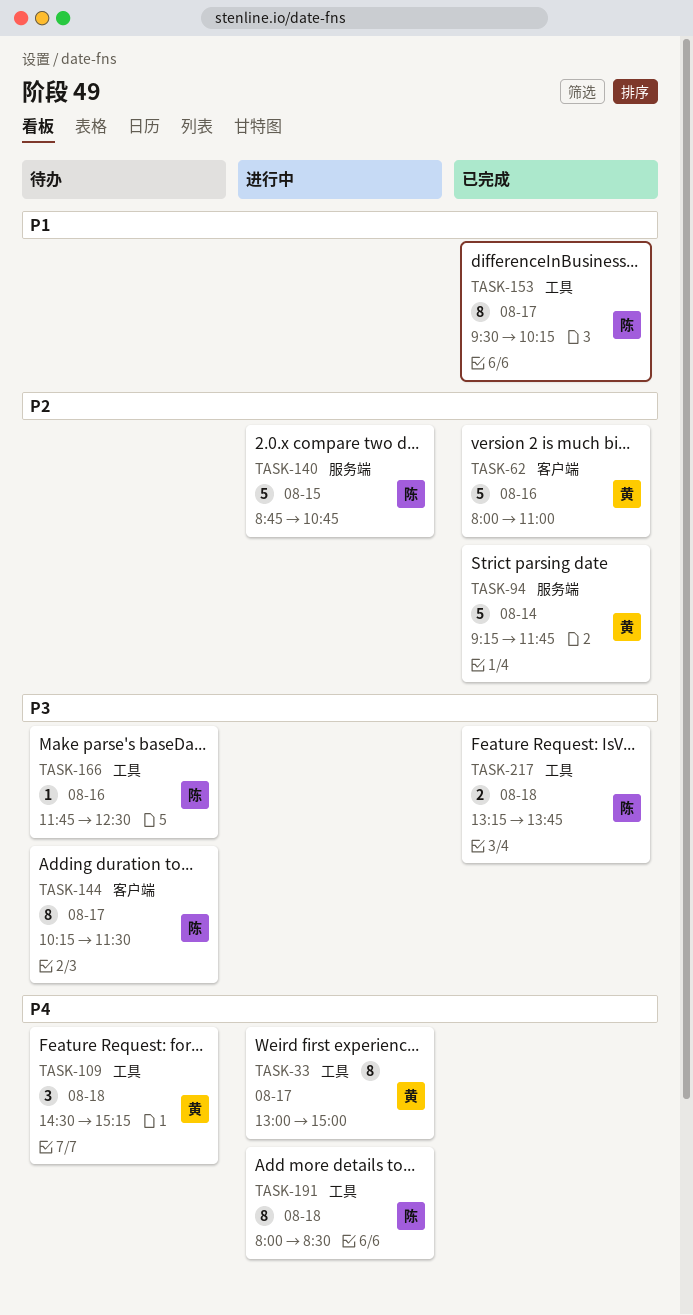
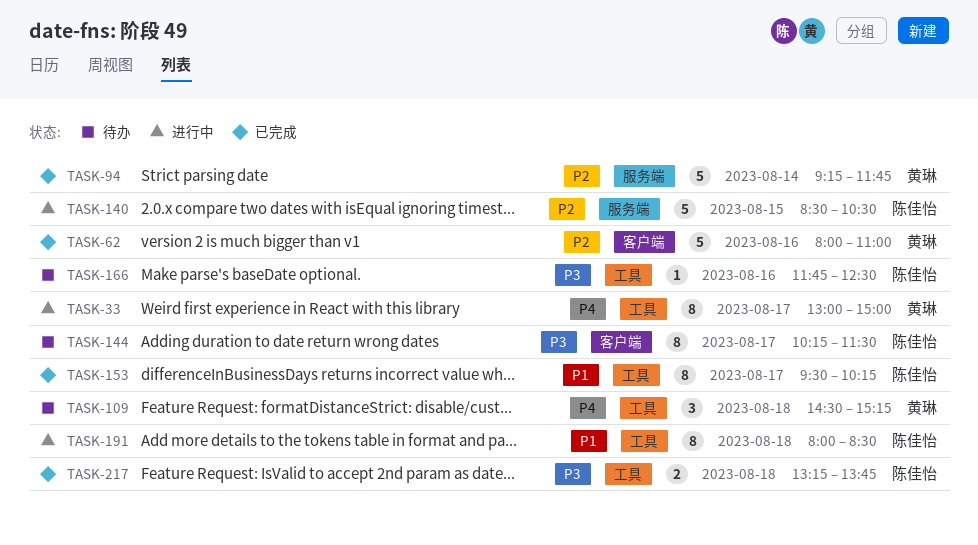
TASK-140, begins: 08:45 -> 08:30
TASK-140, ends: 10:45 -> 10:30
TASK-191, priority: P4 -> P1

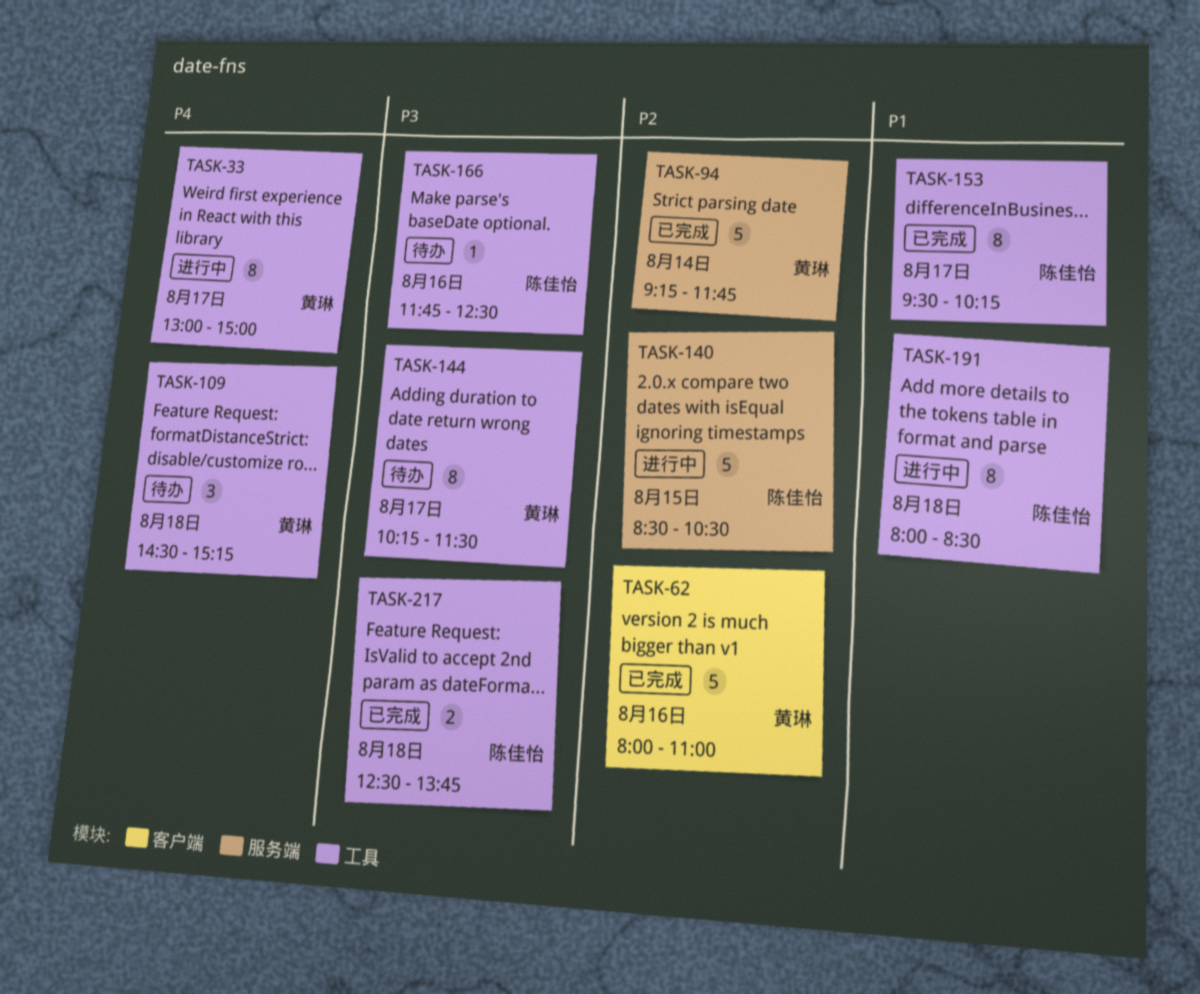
TASK-144, owner: 陈佳怡 -> 黄琳
TASK-144, label: 客户端 -> 工具
TASK-217, begins: 13:15 -> 12:30

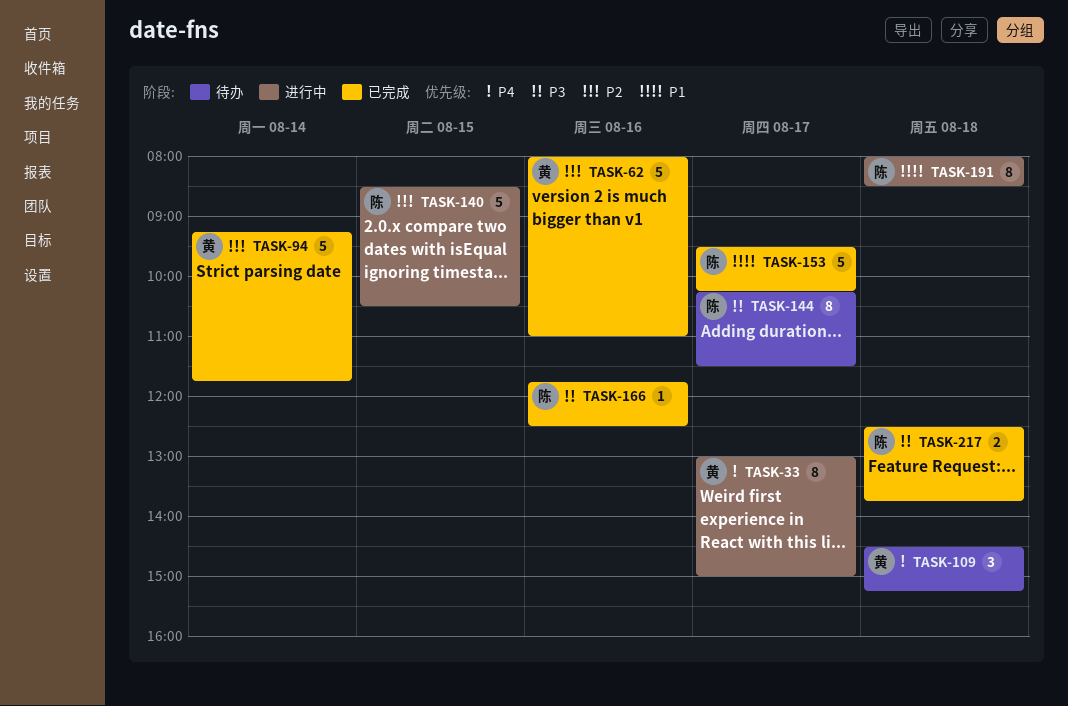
TASK-144, owner: 黄琳 -> 陈佳怡
TASK-153, estimate: 8 -> 5
TASK-166, status: 待办 -> 已完成

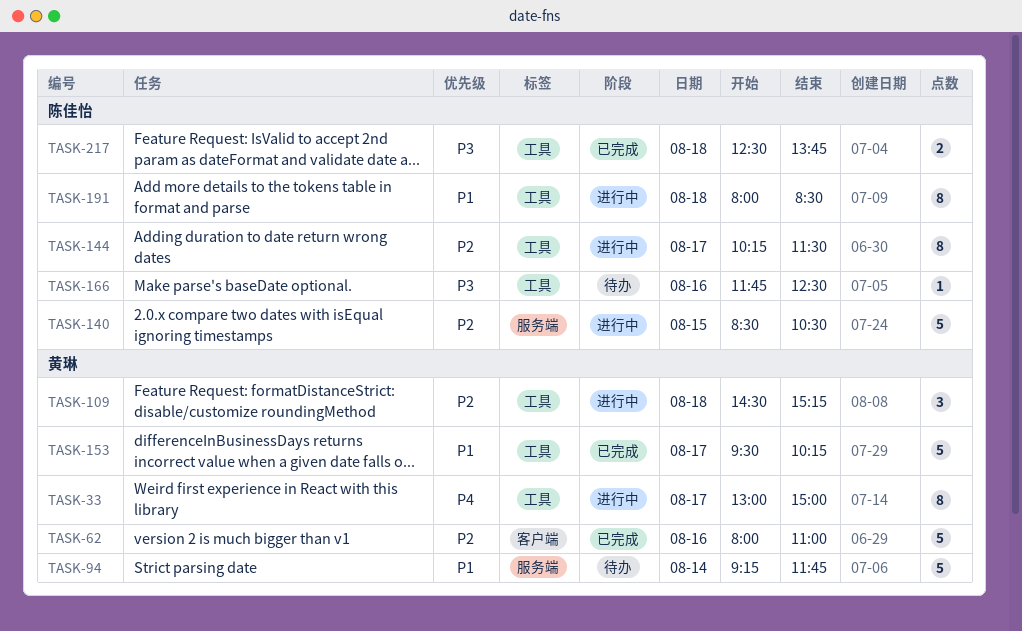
TASK-94, status: 已完成 -> 待办
TASK-94, priority: P2 -> P1
TASK-109, status: 待办 -> 进行中
TASK-109, priority: P4 -> P2
TASK-144, status: 待办 -> 进行中
TASK-144, priority: P3 -> P2
TASK-153, owner: 陈佳怡 -> 黄琳
TASK-166, status: 已完成 -> 待办

